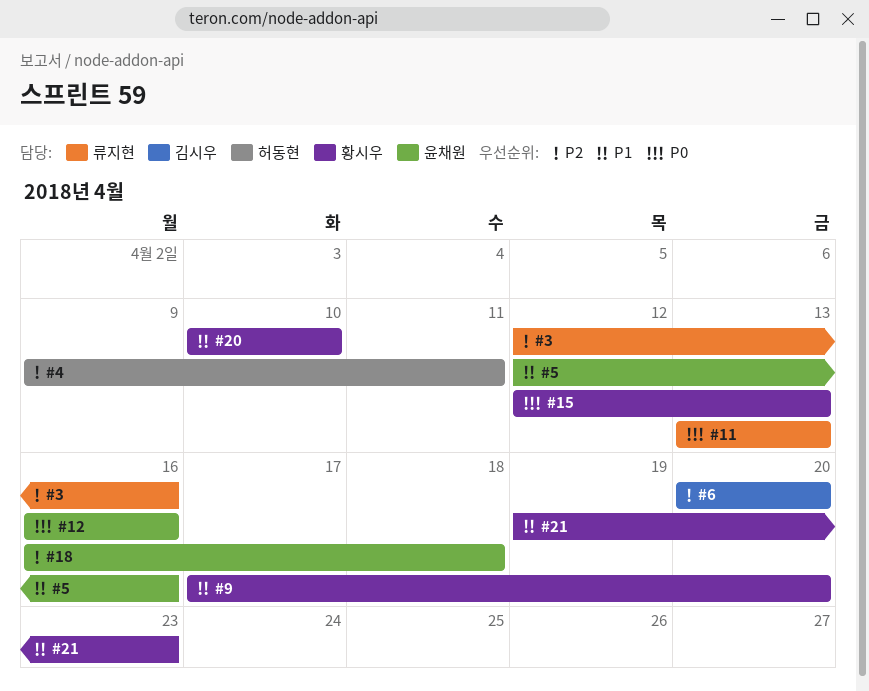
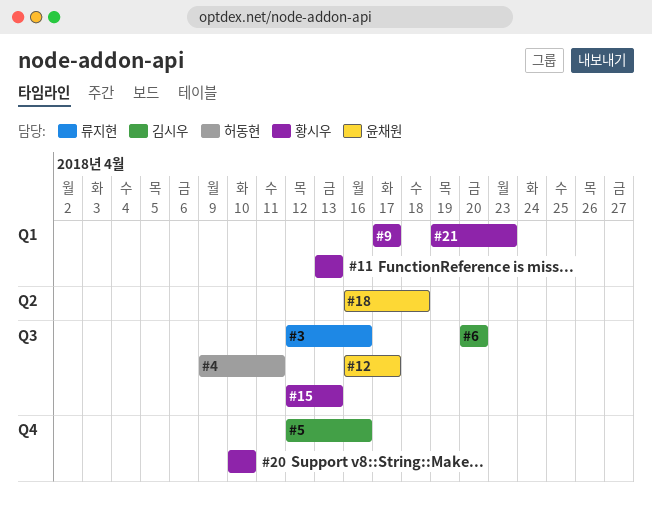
#5, owner: 윤채원 -> 김시우
#9, due: Apr 20 -> Apr 17
#11, owner: 류지현 -> 황시우
#12, due: Apr 16 -> Apr 17

